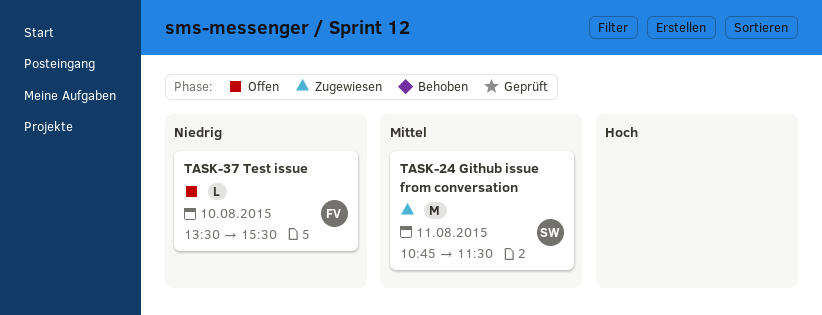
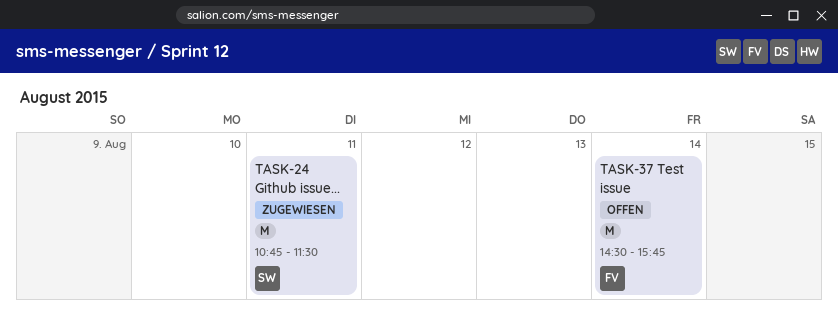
TASK-37, estimate: L -> M
TASK-37, day: Aug 10 -> Aug 14
TASK-37, begins: 13:30 -> 14:30
TASK-37, ends: 15:30 -> 15:45

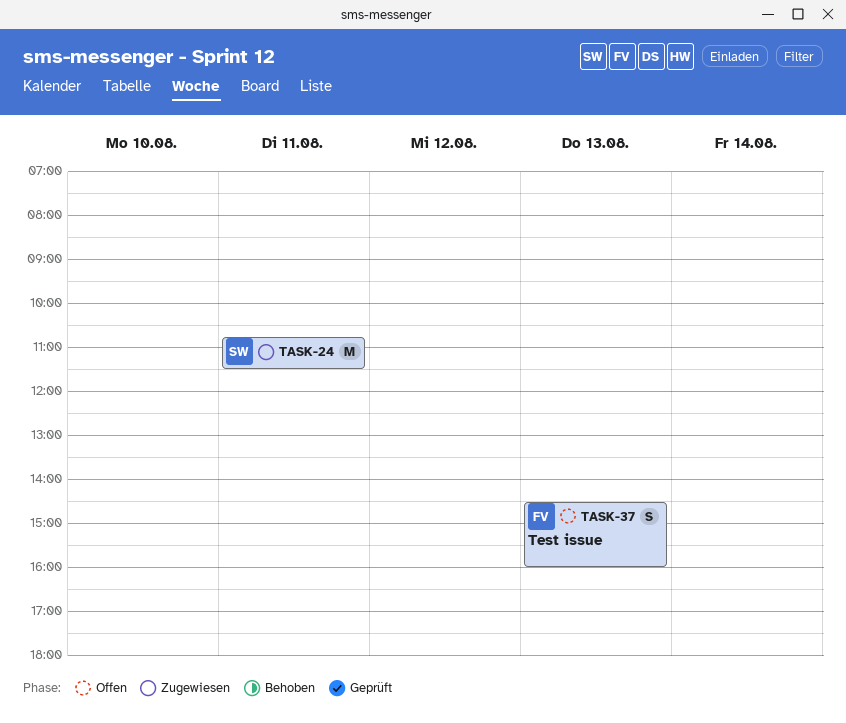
TASK-37, estimate: M -> S
TASK-37, day: Aug 14 -> Aug 13
TASK-37, ends: 15:45 -> 16:00

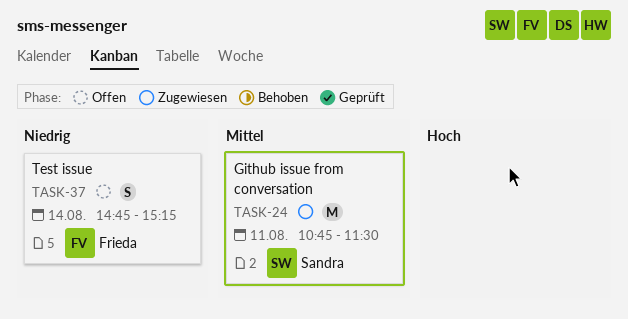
TASK-37, day: Aug 13 -> Aug 14
TASK-37, begins: 14:30 -> 14:45
TASK-37, ends: 16:00 -> 15:15

